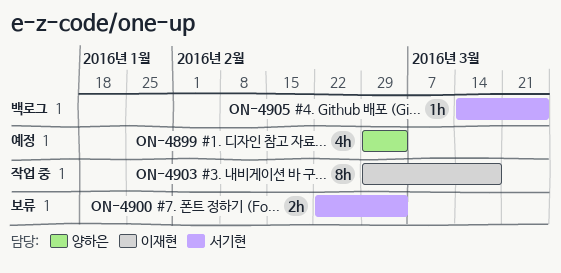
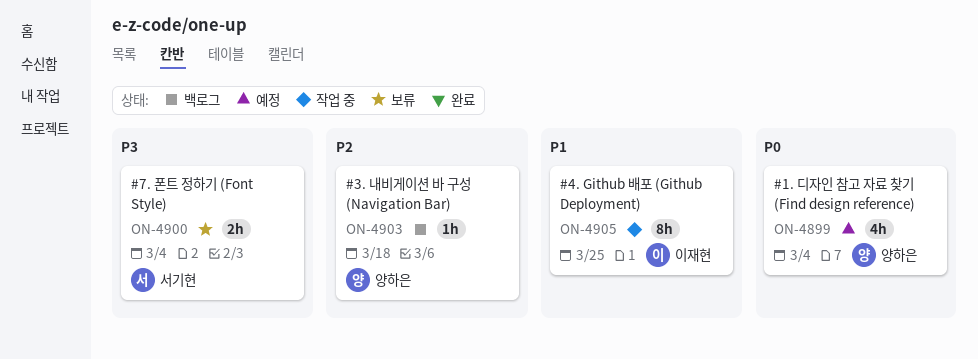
ON-4903, status: 작업 중 -> 백로그
ON-4903, owner: 이재현 -> 양하은
ON-4903, estimate: 8h -> 1h
ON-4905, status: 백로그 -> 작업 중
ON-4905, owner: 서기현 -> 이재현
ON-4905, estimate: 1h -> 8h

